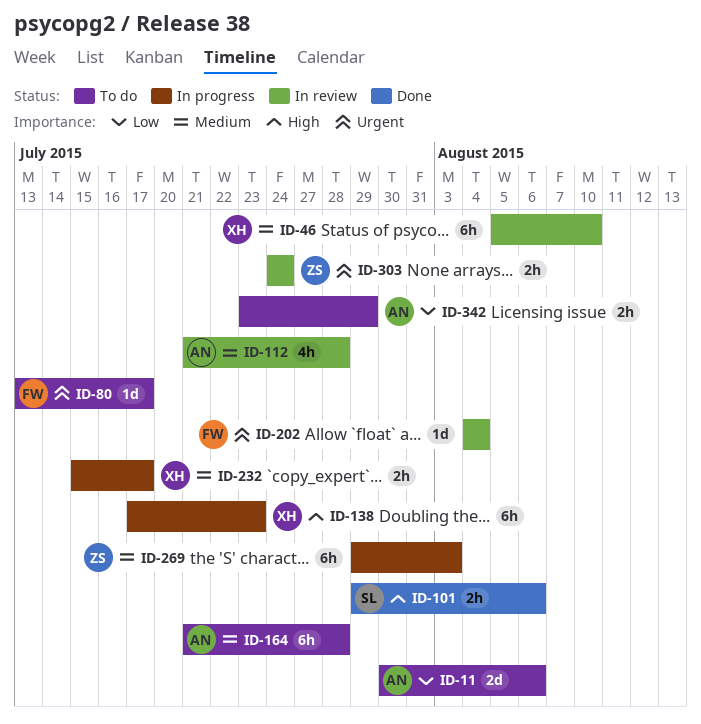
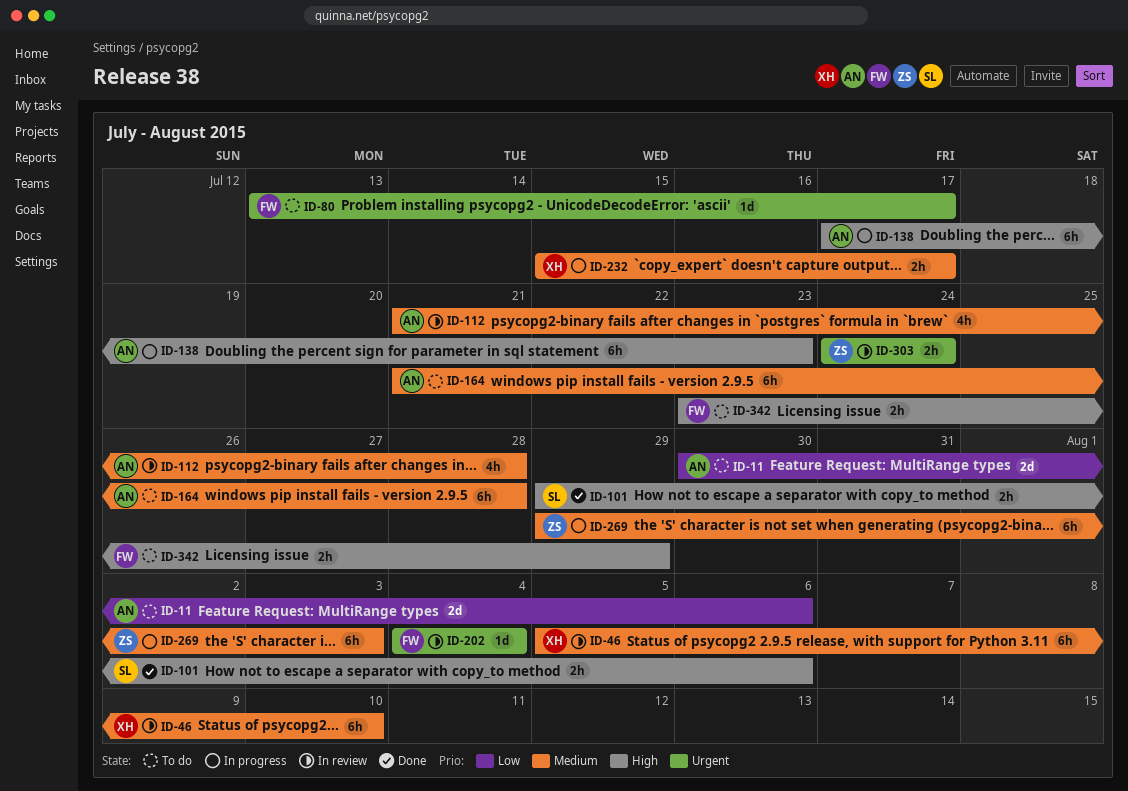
ID-138, owner: XH -> AN
ID-342, owner: AN -> FW
ID-342, priority: Low -> High

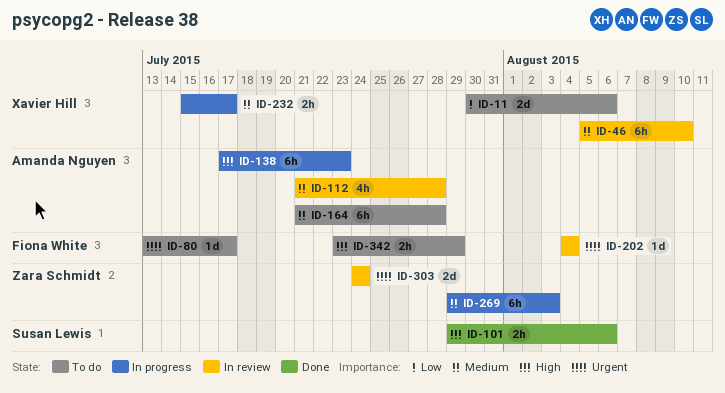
ID-11, owner: Amanda Nguyen -> Xavier Hill
ID-303, estimate: 2h -> 2d

